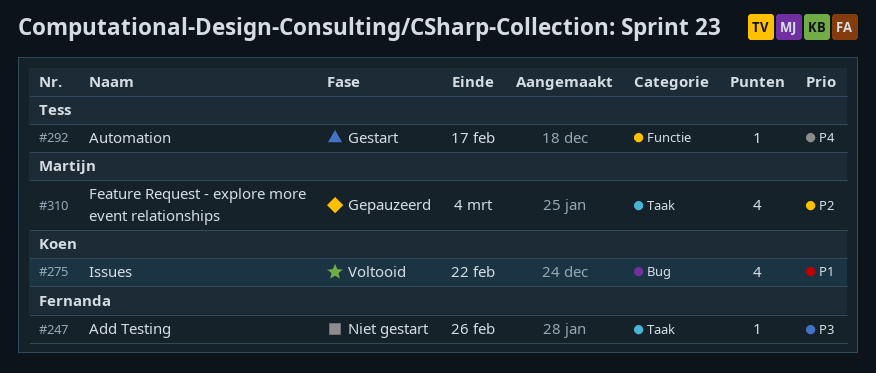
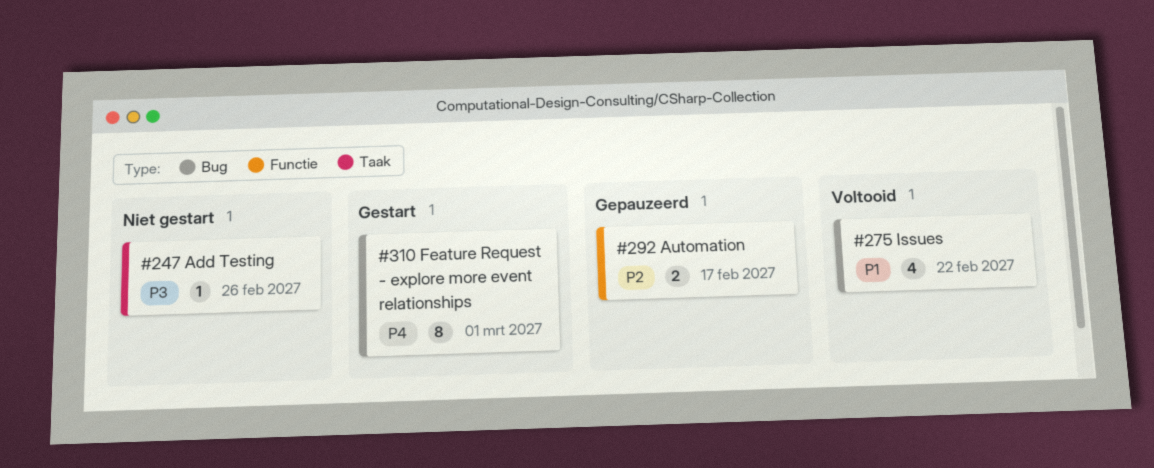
#292, status: Gestart -> Gepauzeerd
#292, priority: P4 -> P2
#292, estimate: 1 -> 2
#310, status: Gepauzeerd -> Gestart
#310, priority: P2 -> P4
#310, label: Taak -> Bug
#310, estimate: 4 -> 8
#310, due: Mar 4 -> Mar 1

